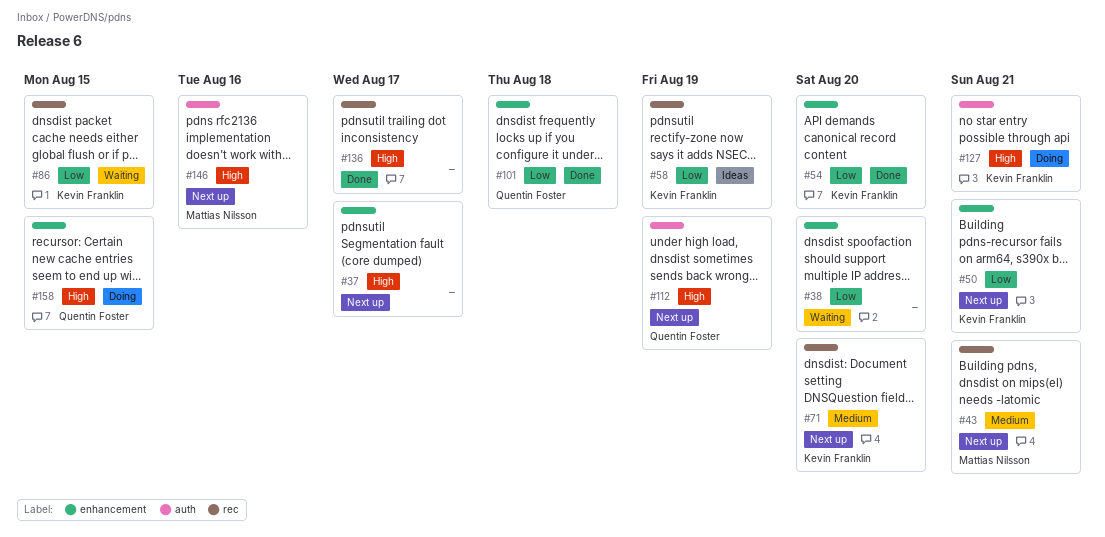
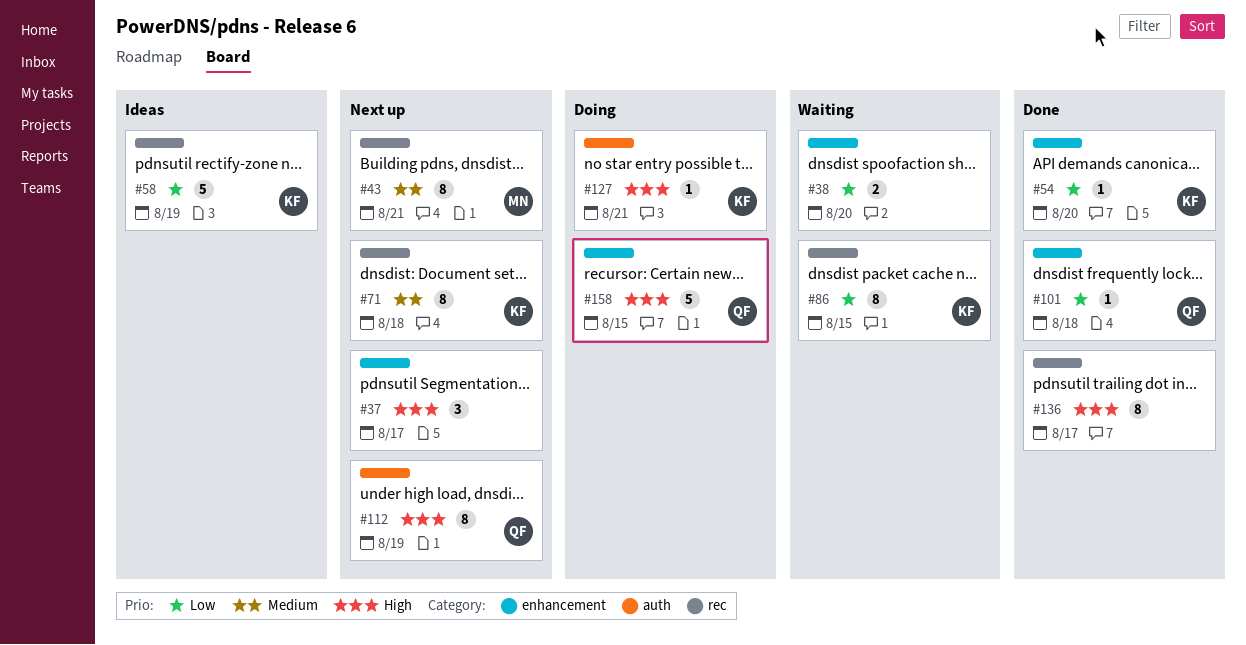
#50: present -> none
#71, due: Aug 20 -> Aug 18
#146: present -> none

